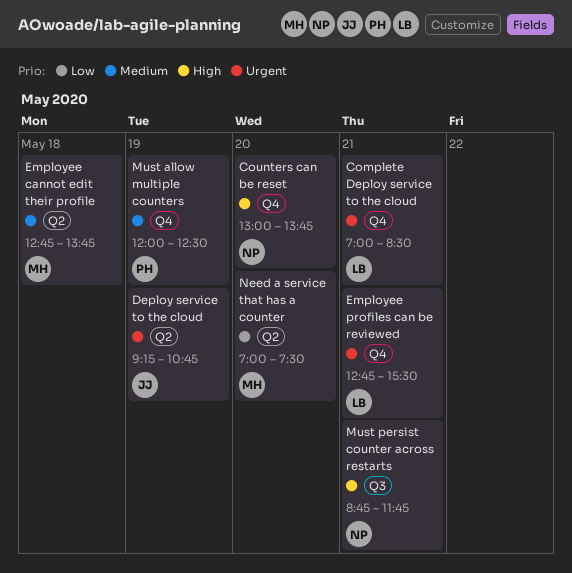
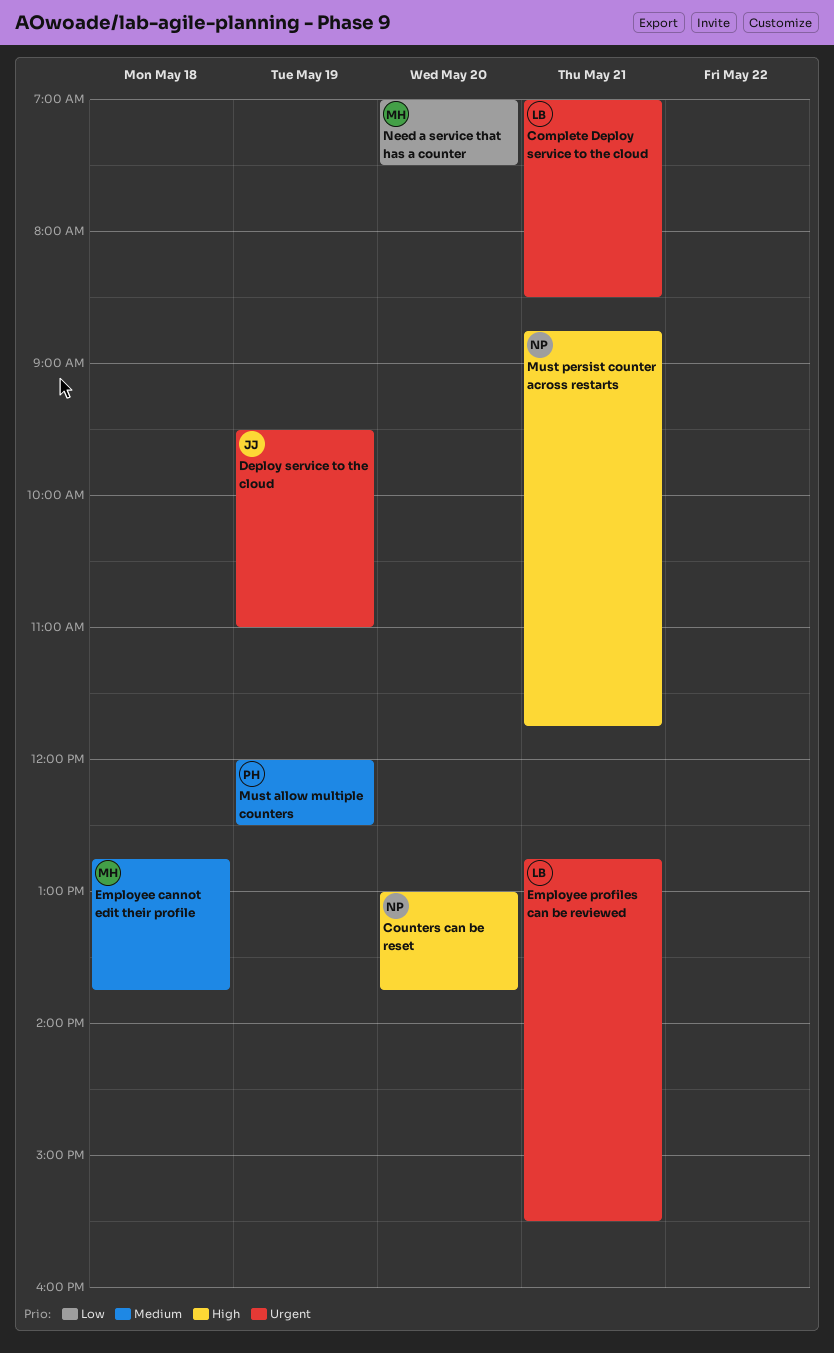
Deploy service to the cloud, begins: 09:15 -> 09:30
Deploy service to the cloud, ends: 10:45 -> 11:00

